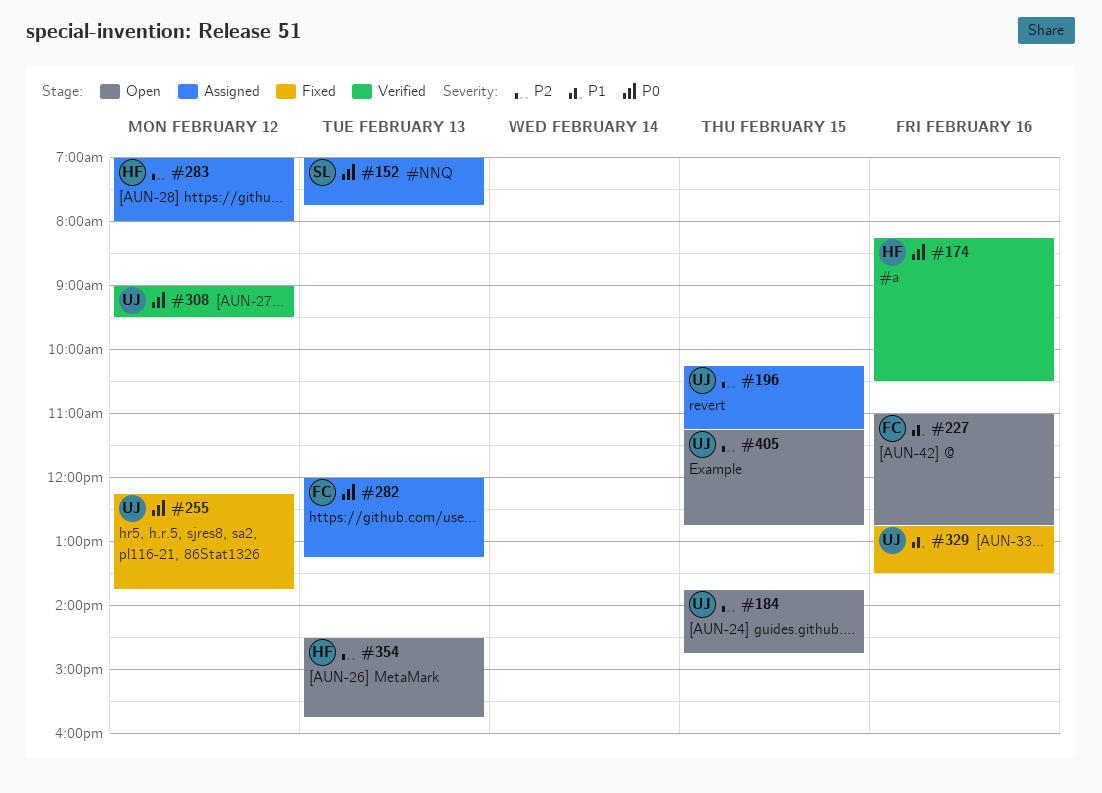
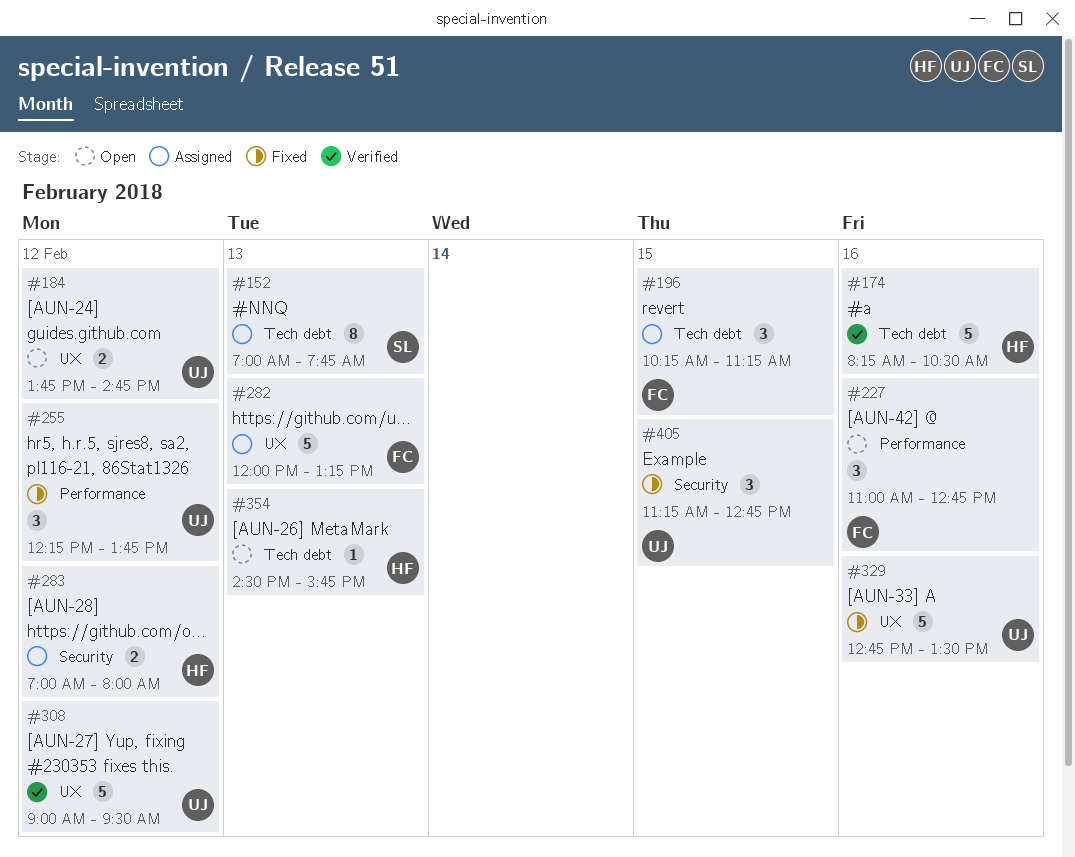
#184, day: Feb 15 -> Feb 12
#196, owner: UJ -> FC
#405, status: Open -> Fixed

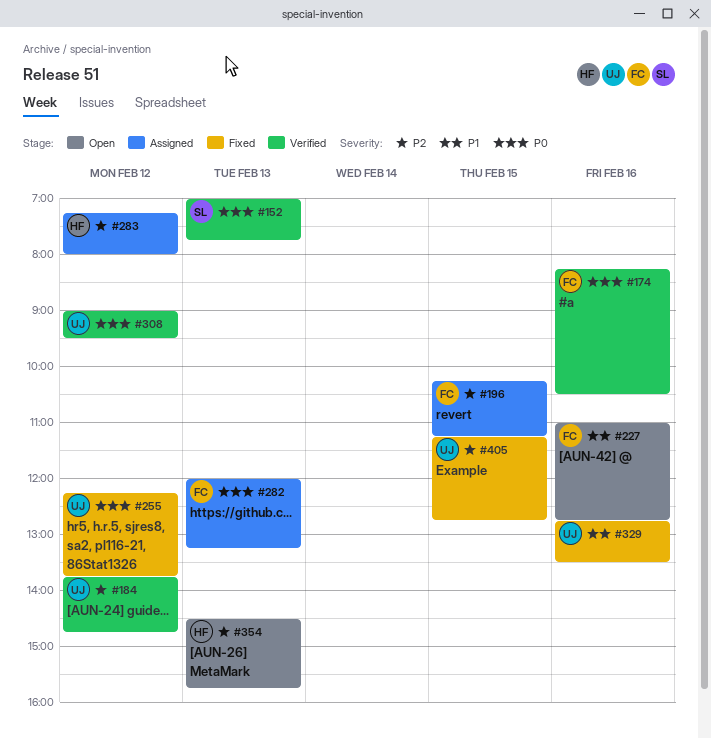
#152, status: Assigned -> Verified
#174, owner: HF -> FC
#184, status: Open -> Verified
#283, begins: 07:00 -> 07:15

